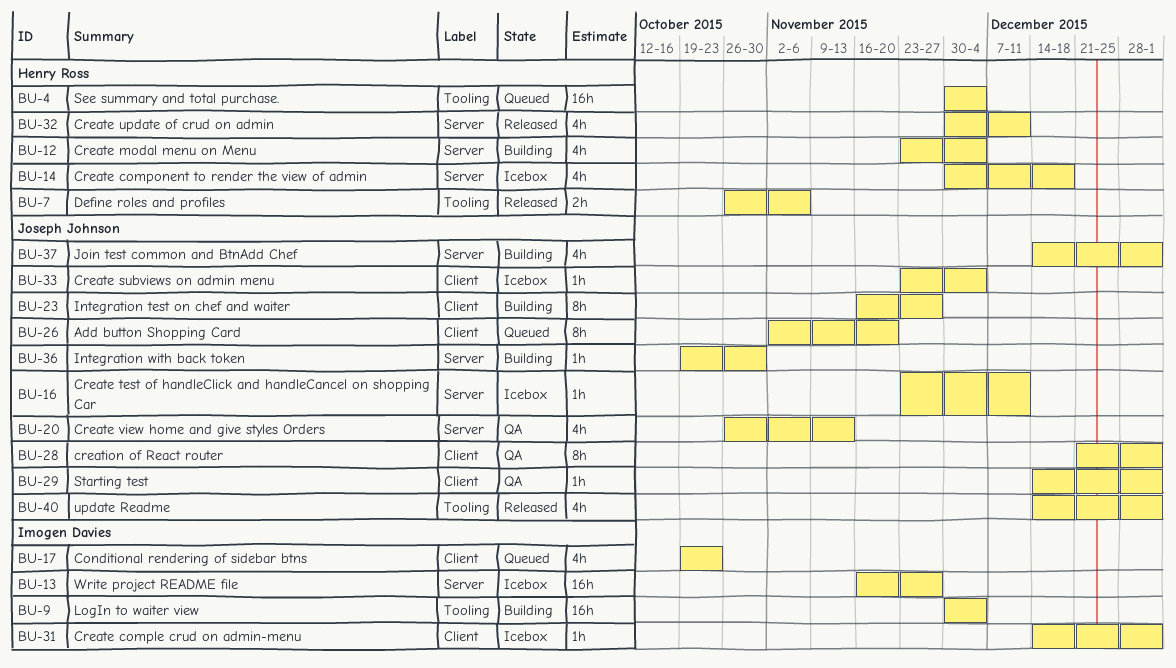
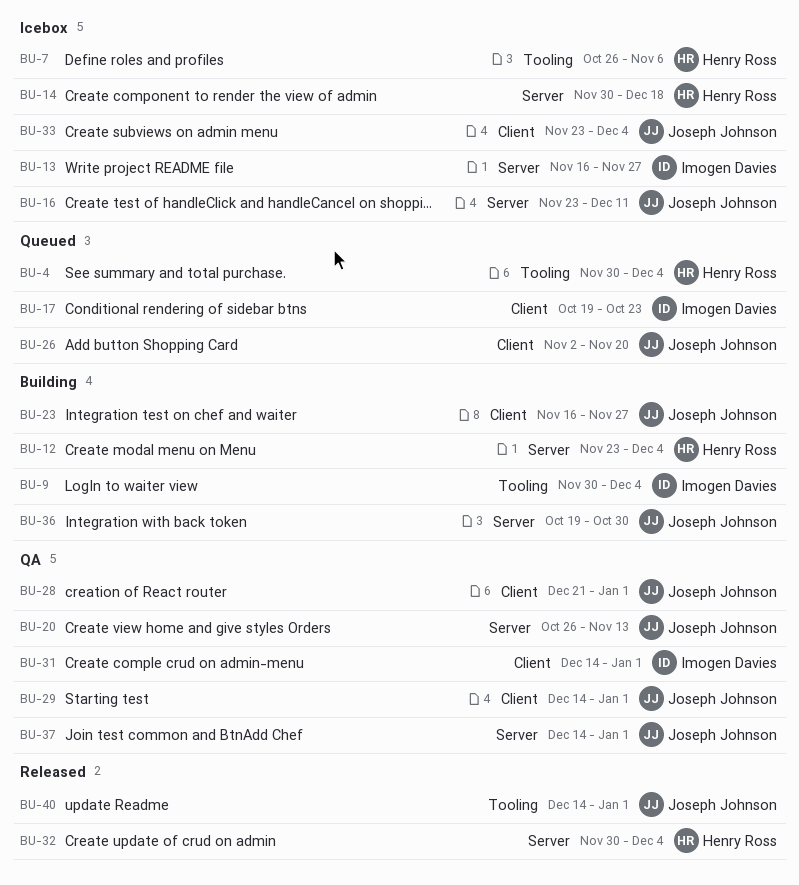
BU-7, status: Released -> Icebox
BU-31, status: Icebox -> QA
BU-32, due: Dec 11 -> Dec 4
BU-37, status: Building -> QA

